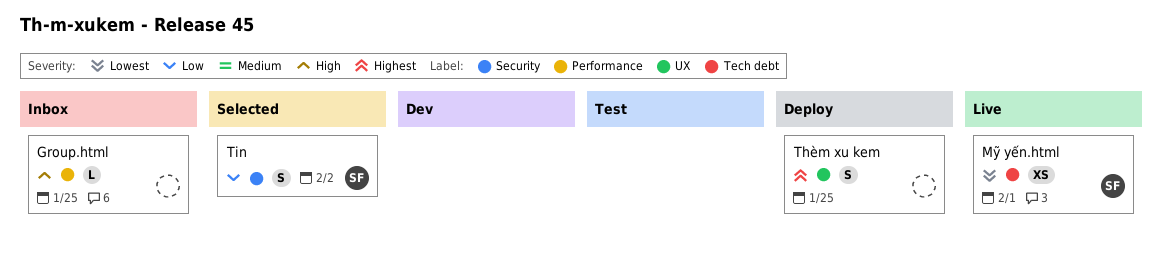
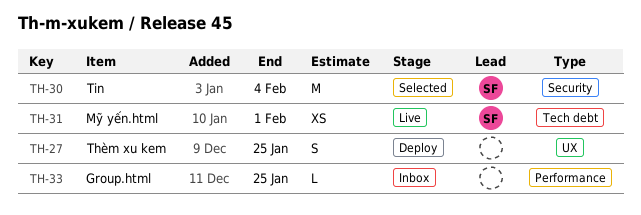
Tin, estimate: S -> M
Tin, due: Feb 2 -> Feb 4

